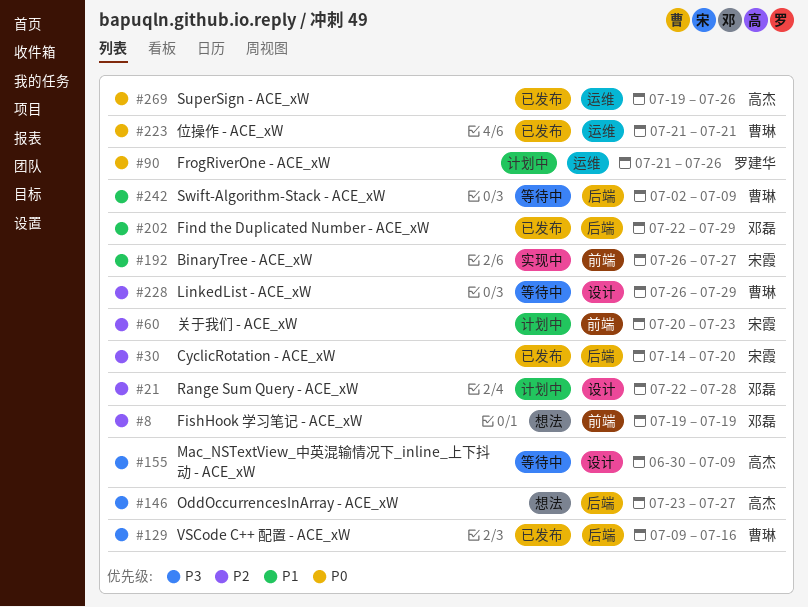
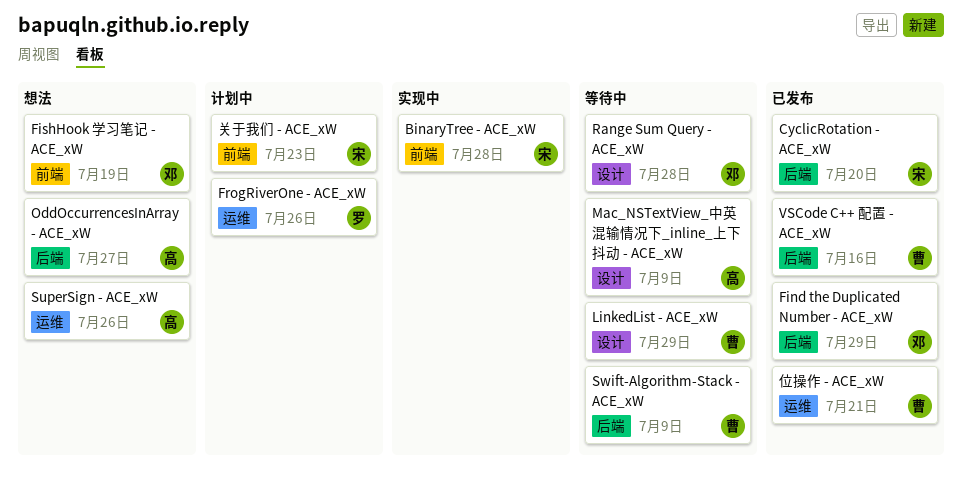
BinaryTree - ACE_xW, due: Jul 27 -> Jul 28
Range Sum Query - ACE_xW, status: 计划中 -> 等待中
SuperSign - ACE_xW, status: 已发布 -> 想法

